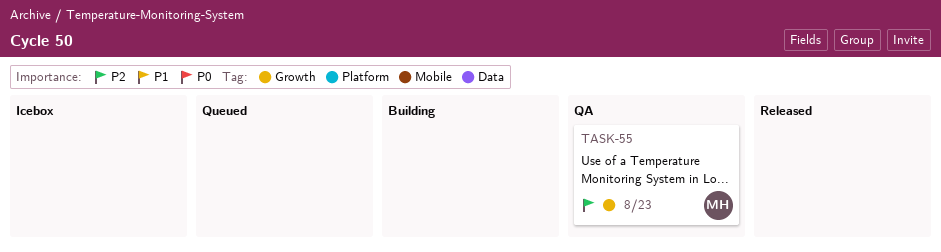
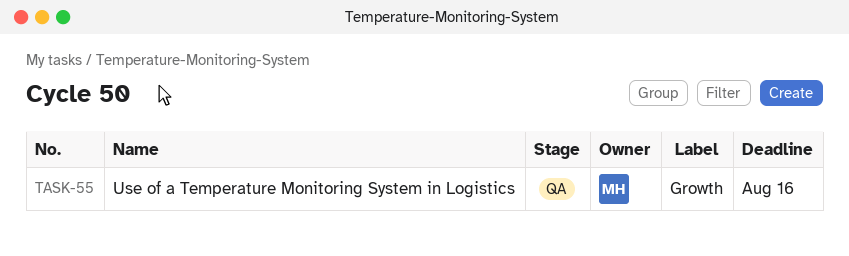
TASK-55, due: Aug 23 -> Aug 16

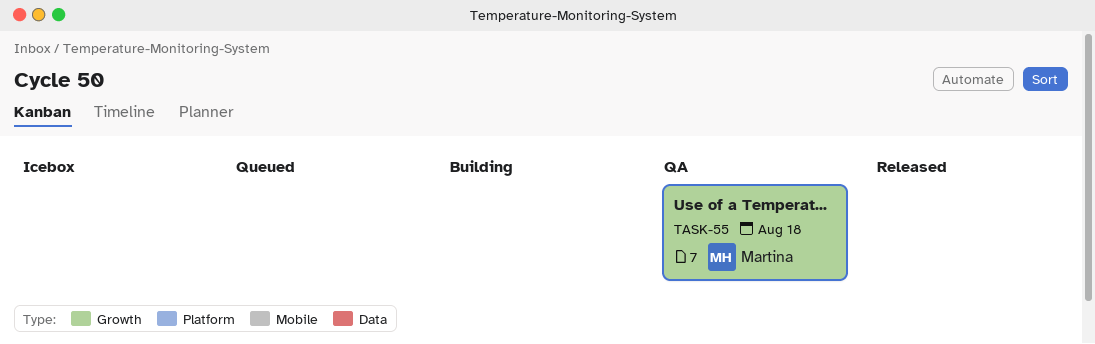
TASK-55, due: Aug 16 -> Aug 18

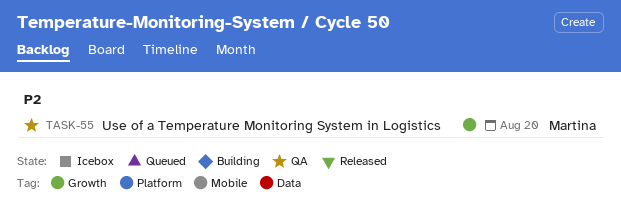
TASK-55, due: Aug 18 -> Aug 20

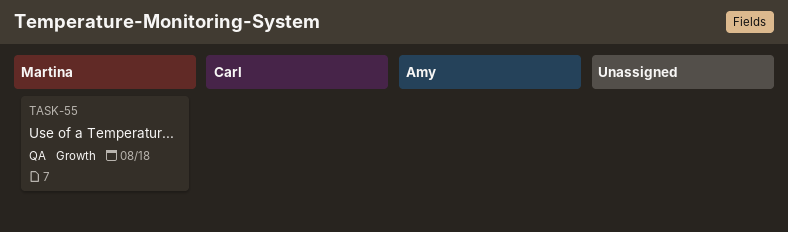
TASK-55, due: Aug 20 -> Aug 18

